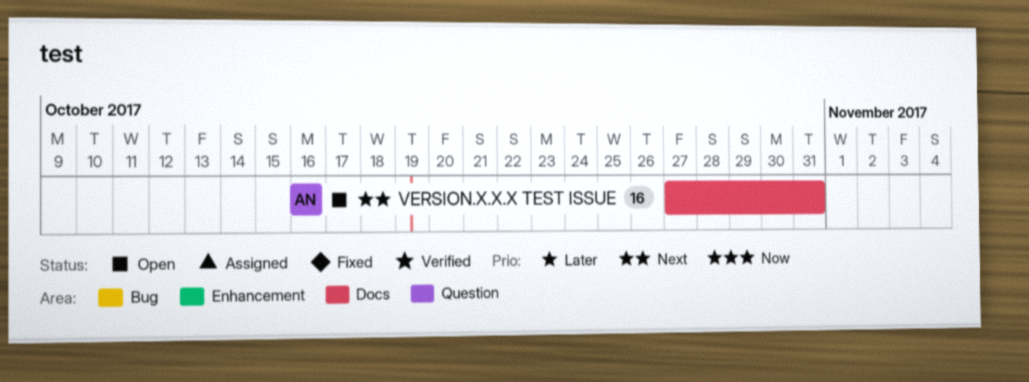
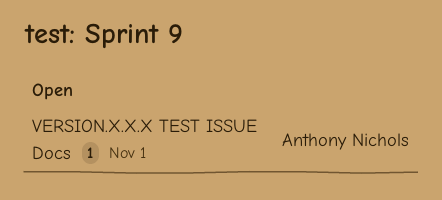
VERSION.X.X.X TEST ISSUE, estimate: 16 -> 1
VERSION.X.X.X TEST ISSUE, due: Oct 31 -> Nov 1

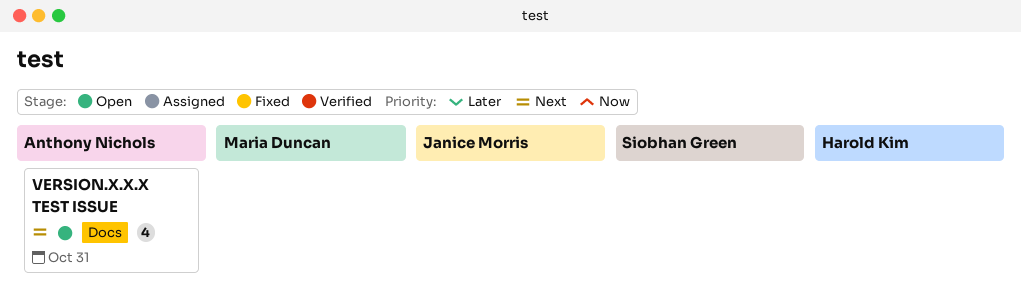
VERSION.X.X.X TEST ISSUE, estimate: 1 -> 4
VERSION.X.X.X TEST ISSUE, due: Nov 1 -> Oct 31

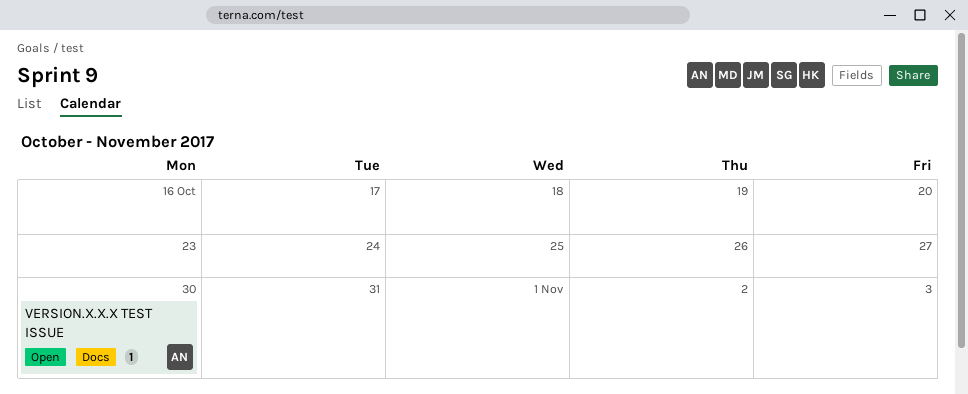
VERSION.X.X.X TEST ISSUE, estimate: 4 -> 1
VERSION.X.X.X TEST ISSUE, due: Oct 31 -> Oct 30

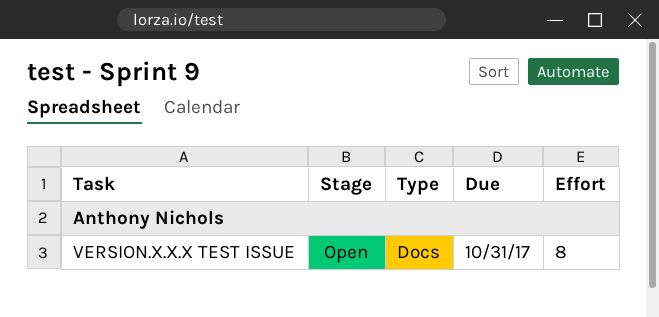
VERSION.X.X.X TEST ISSUE, estimate: 1 -> 8
VERSION.X.X.X TEST ISSUE, due: Oct 30 -> Oct 31

